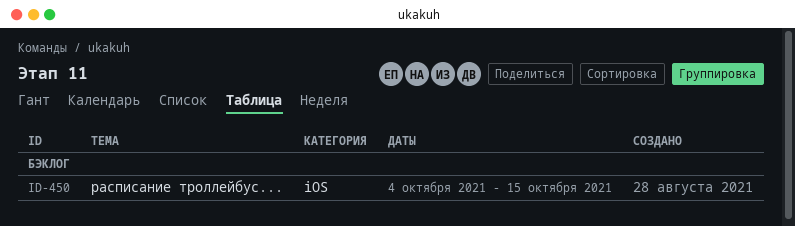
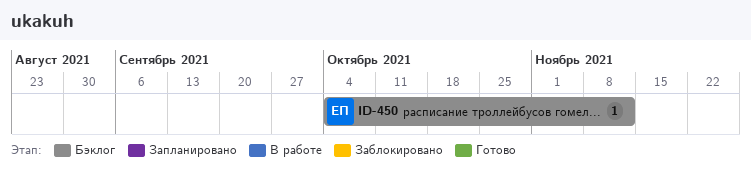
ID-450, due: Oct 15 -> Nov 12

